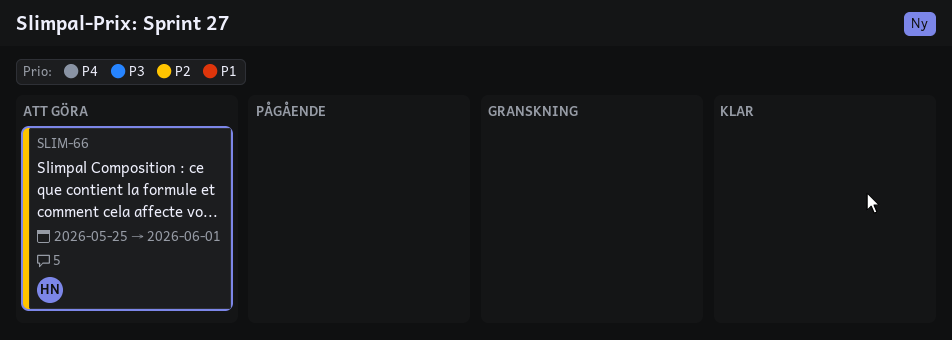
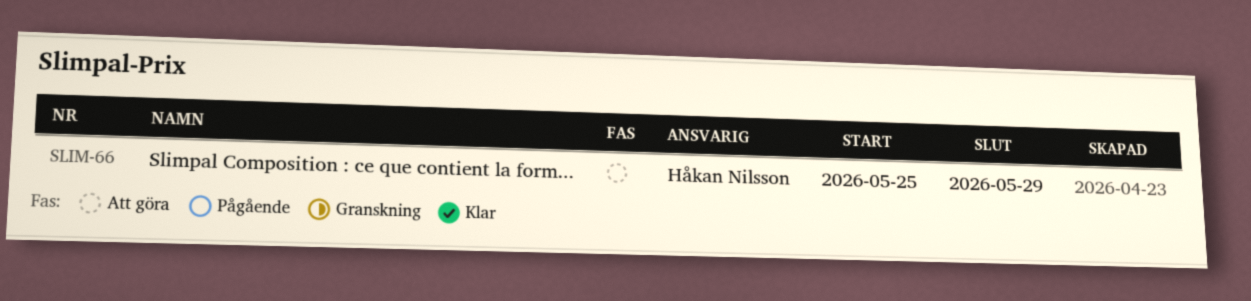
SLIM-66, due: Jun 1 -> May 29

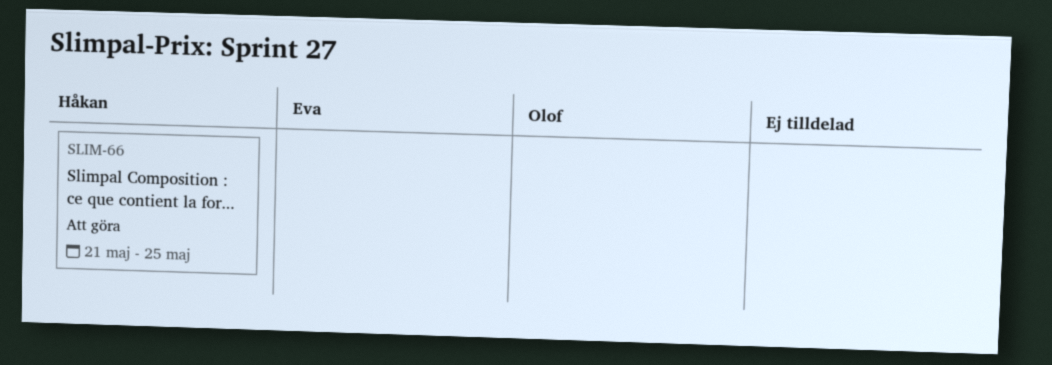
SLIM-66, start: May 25 -> May 21
SLIM-66, due: May 29 -> May 25

